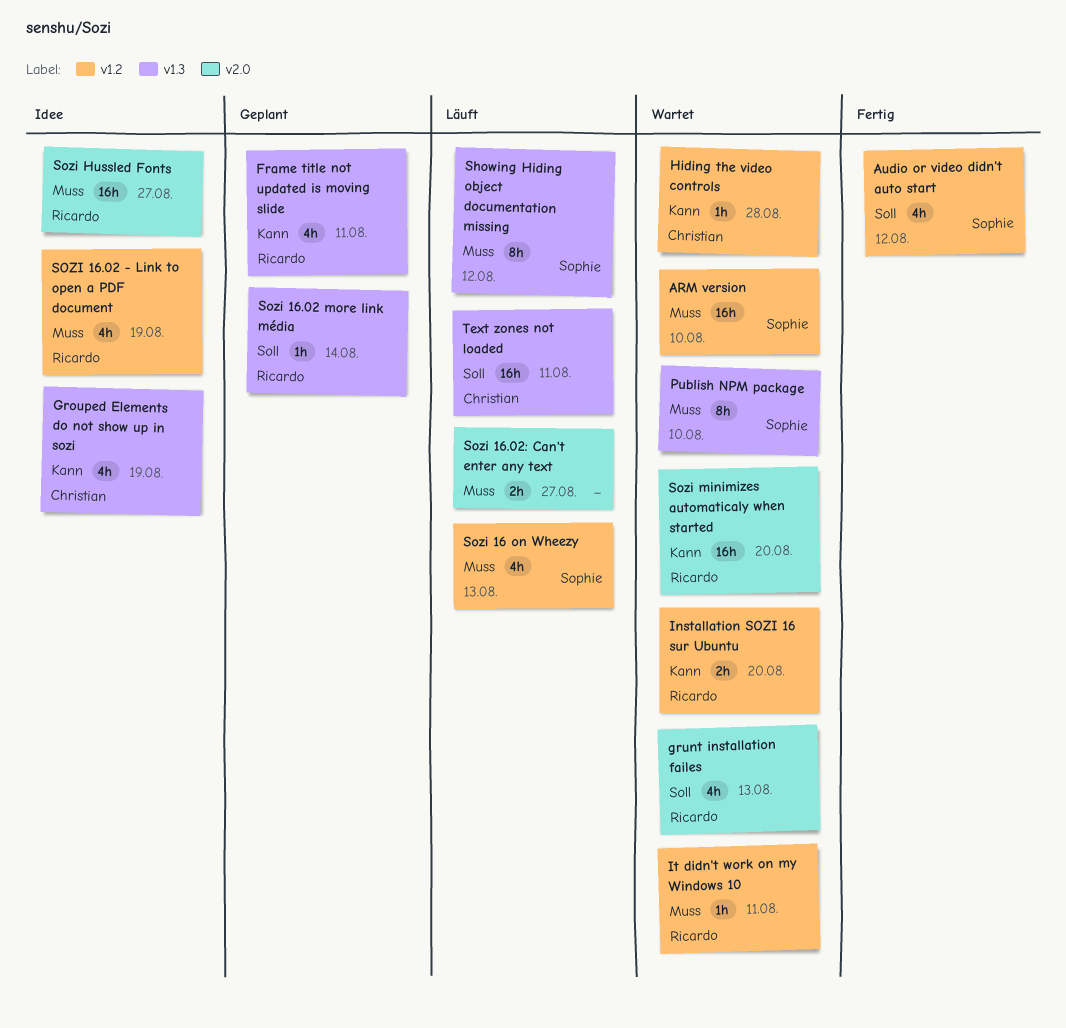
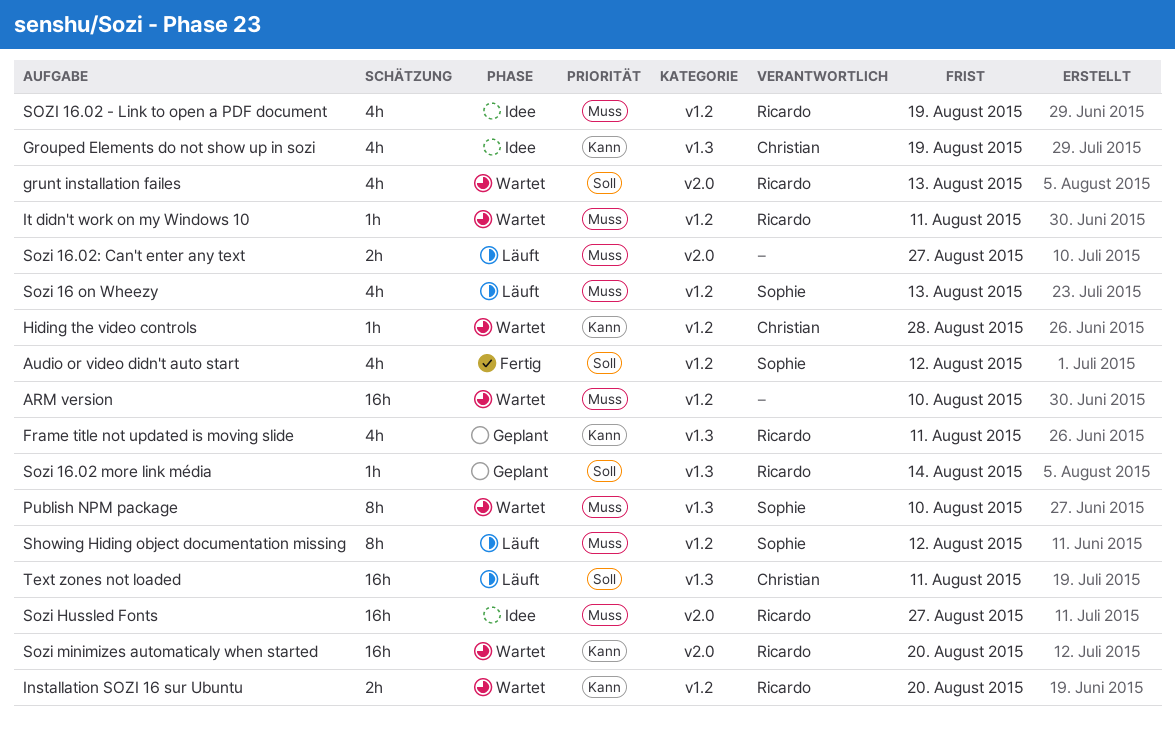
ARM version, owner: Sophie -> none
Showing Hiding object documentation missing, label: v1.3 -> v1.2

